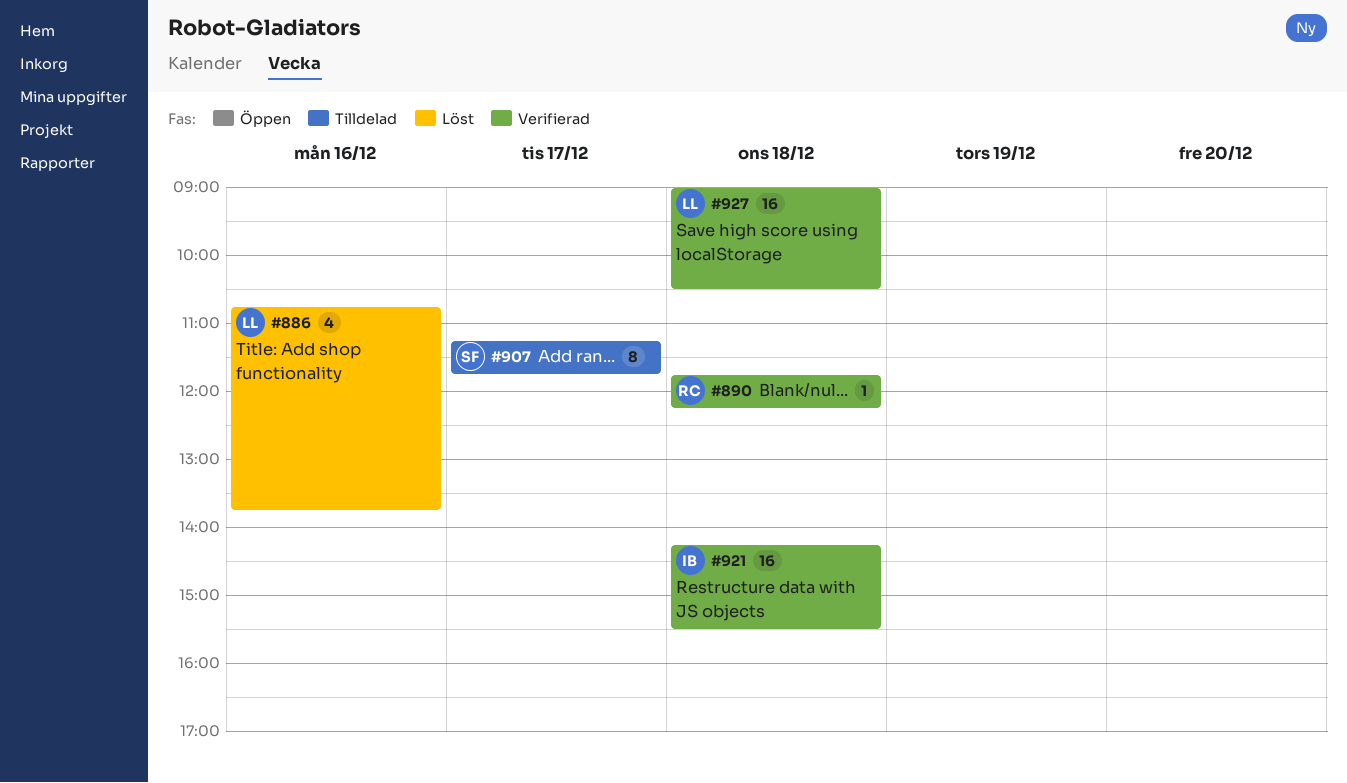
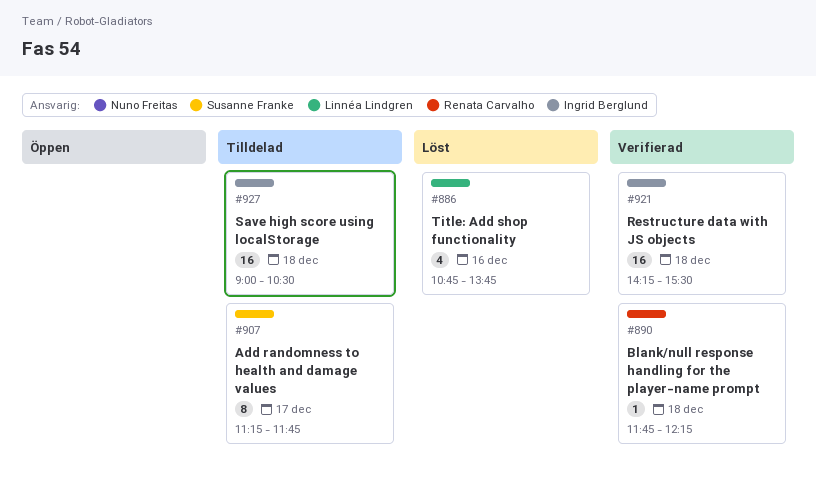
#927, status: Verifierad -> Tilldelad
#927, owner: Linnéa Lindgren -> Ingrid Berglund

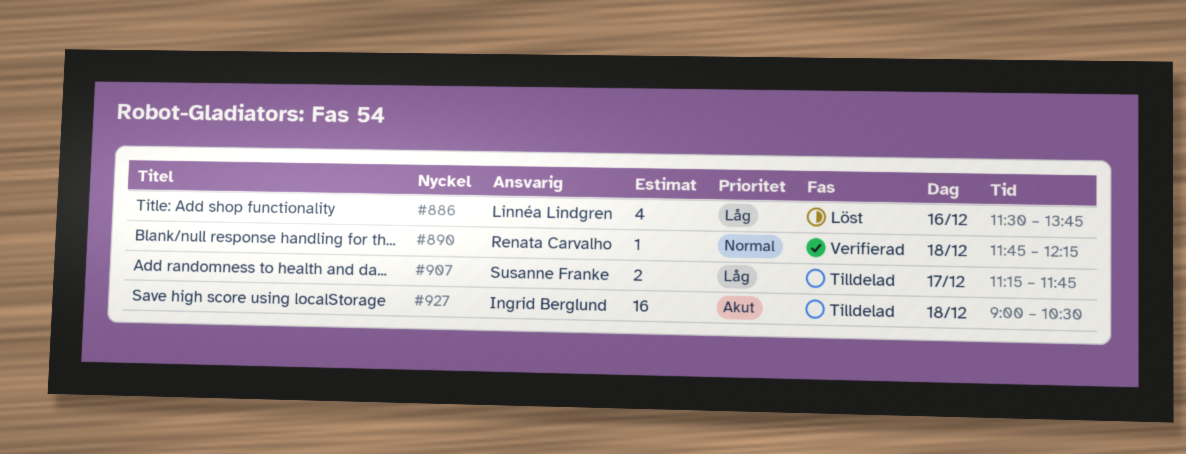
#886, begins: 10:45 -> 11:30
#907, estimate: 8 -> 2
#921: present -> none

